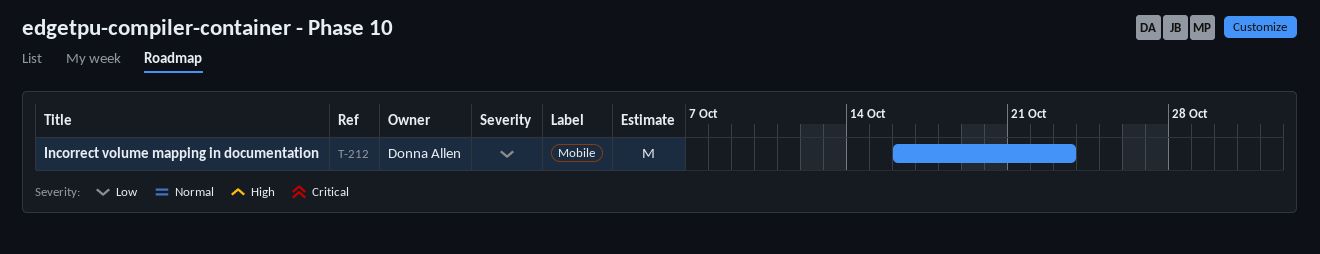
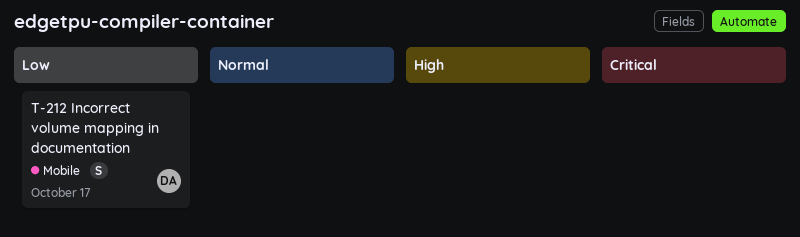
T-212, estimate: M -> S
T-212, due: Oct 23 -> Oct 17

